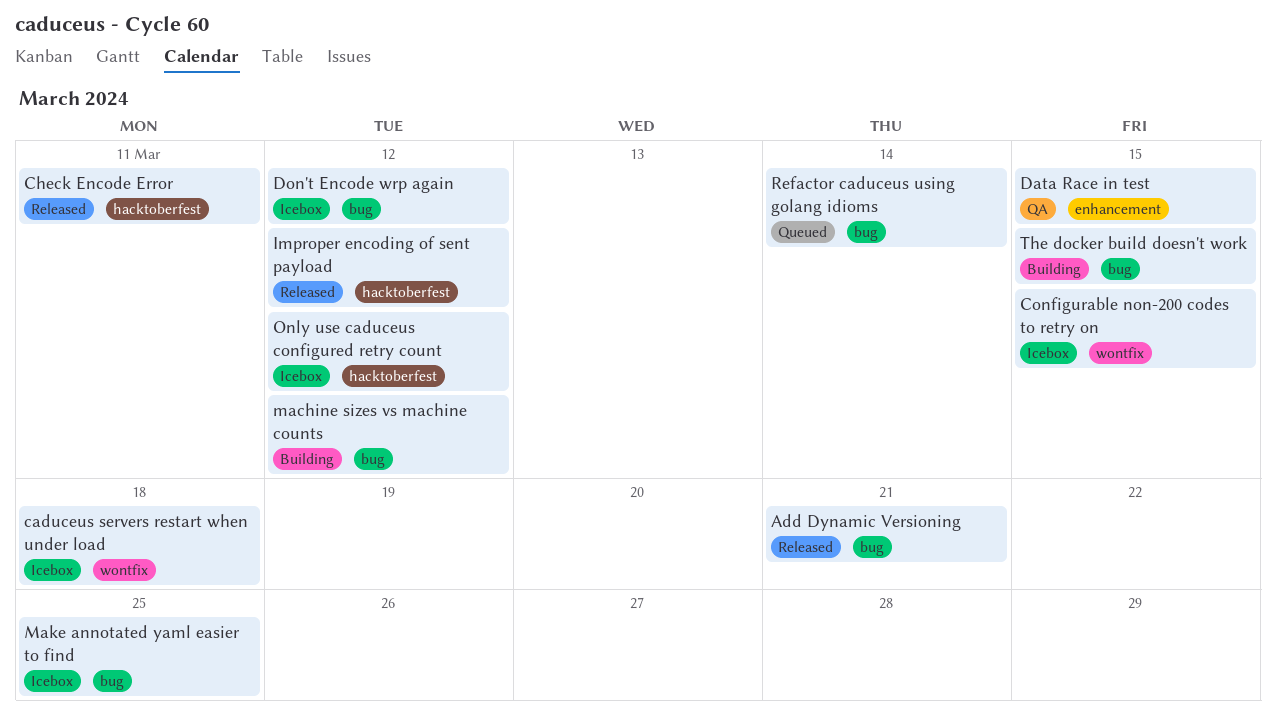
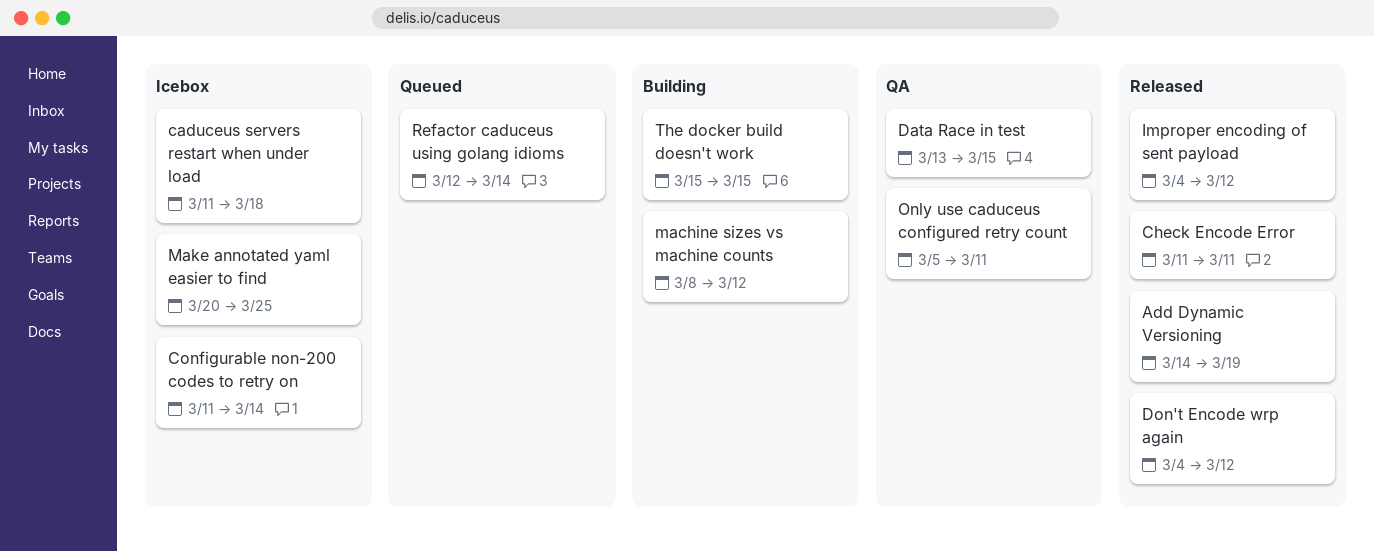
Add Dynamic Versioning, due: Mar 21 -> Mar 19
Configurable non-200 codes to retry on, due: Mar 15 -> Mar 14
Don't Encode wrp again, status: Icebox -> Released
Only use caduceus configured retry count, status: Icebox -> QA
Only use caduceus configured retry count, due: Mar 12 -> Mar 11

